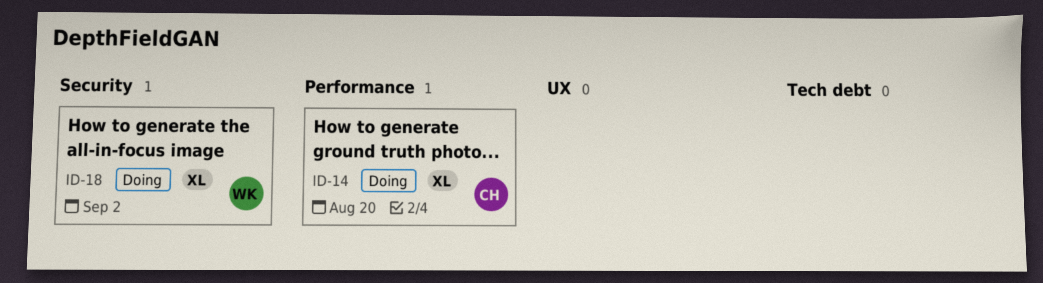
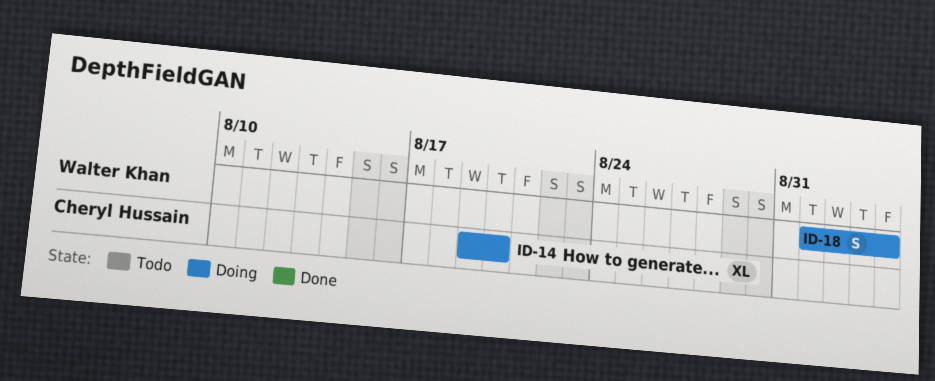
ID-18, estimate: XL -> S
ID-18, due: Sep 2 -> Sep 4

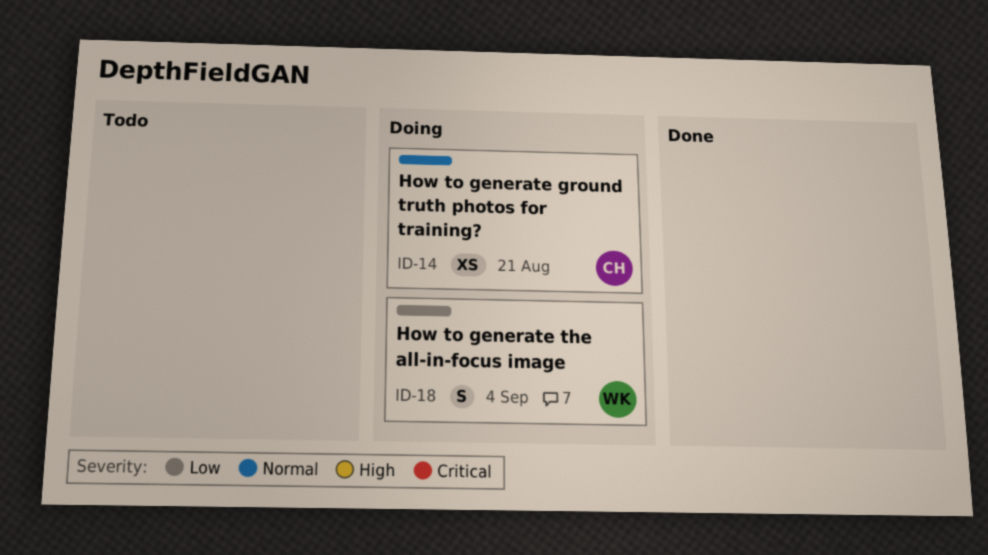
ID-14, estimate: XL -> XS
ID-14, due: Aug 20 -> Aug 21

